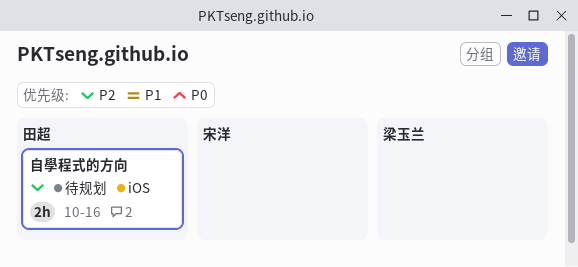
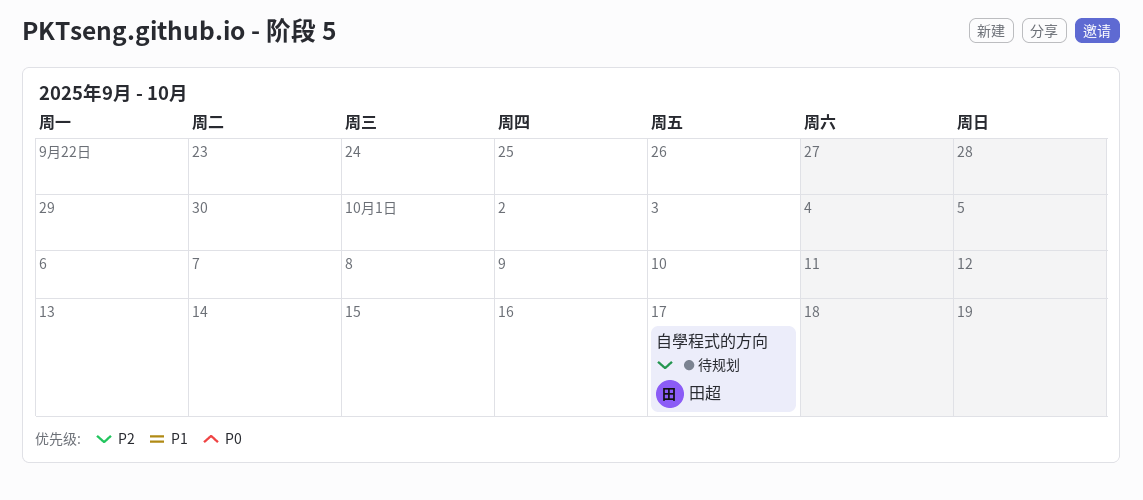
自學程式的方向, due: Oct 16 -> Oct 17

